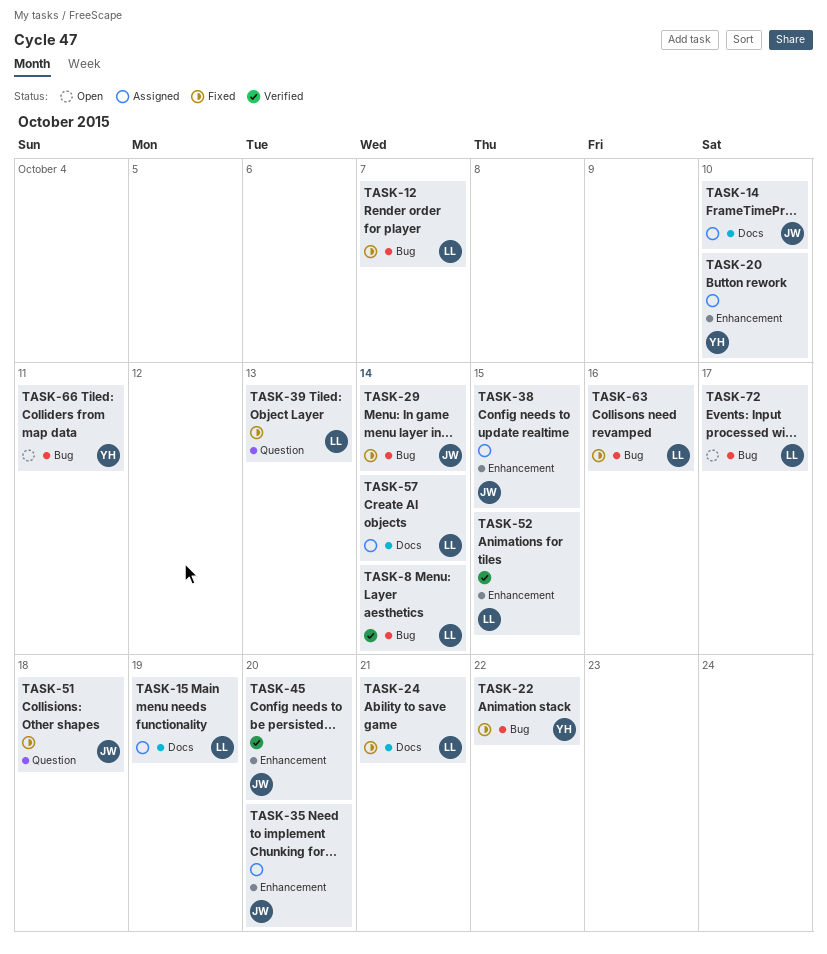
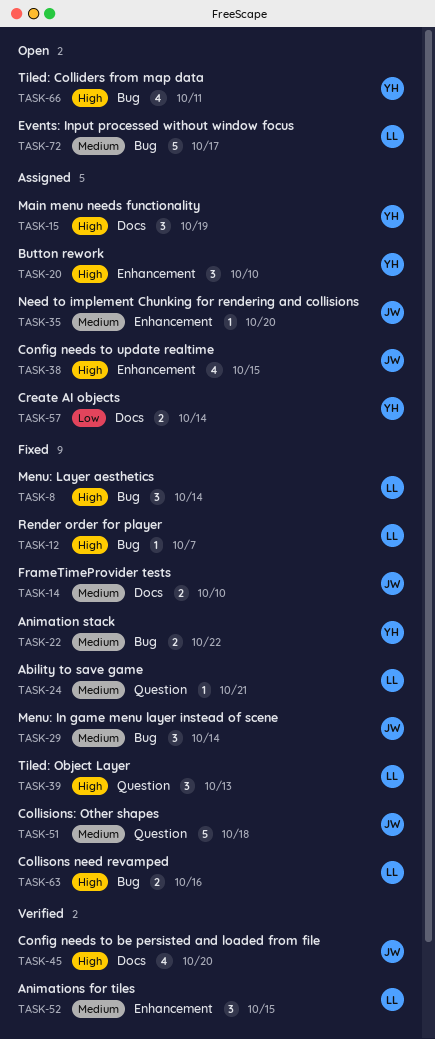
TASK-8, status: Verified -> Fixed
TASK-14, status: Assigned -> Fixed
TASK-15, owner: LL -> YH
TASK-24, label: Docs -> Question
TASK-45, label: Enhancement -> Docs
TASK-57, owner: LL -> YH

